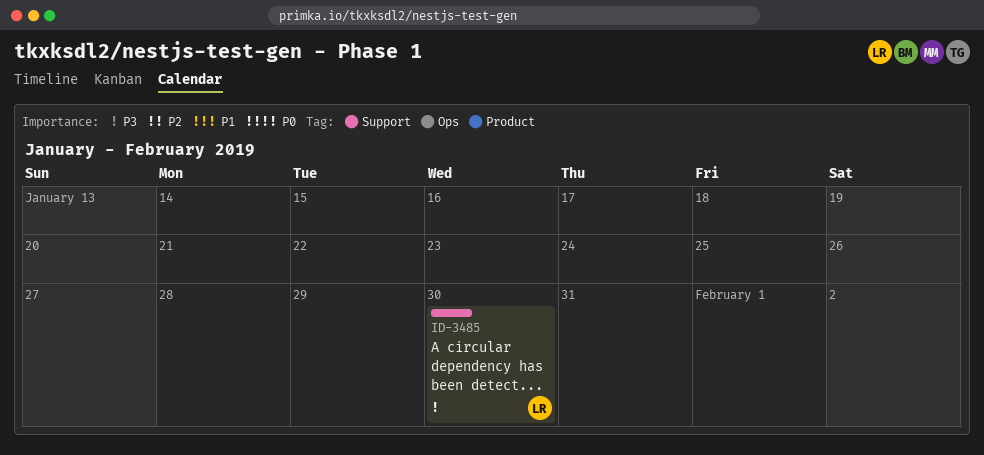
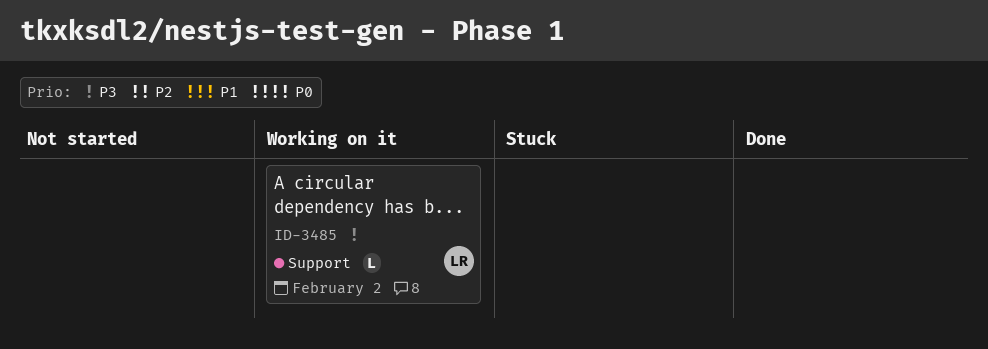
ID-3485, due: Jan 30 -> Feb 2

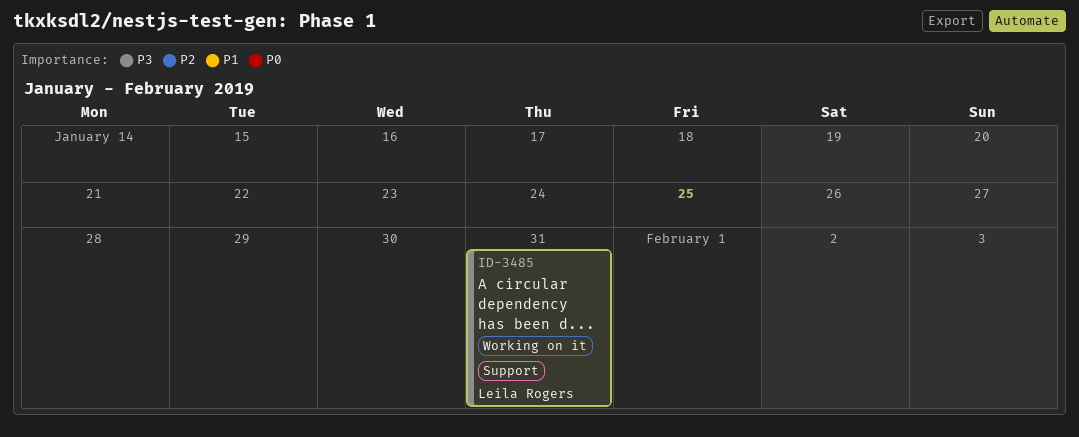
ID-3485, due: Feb 2 -> Jan 31

